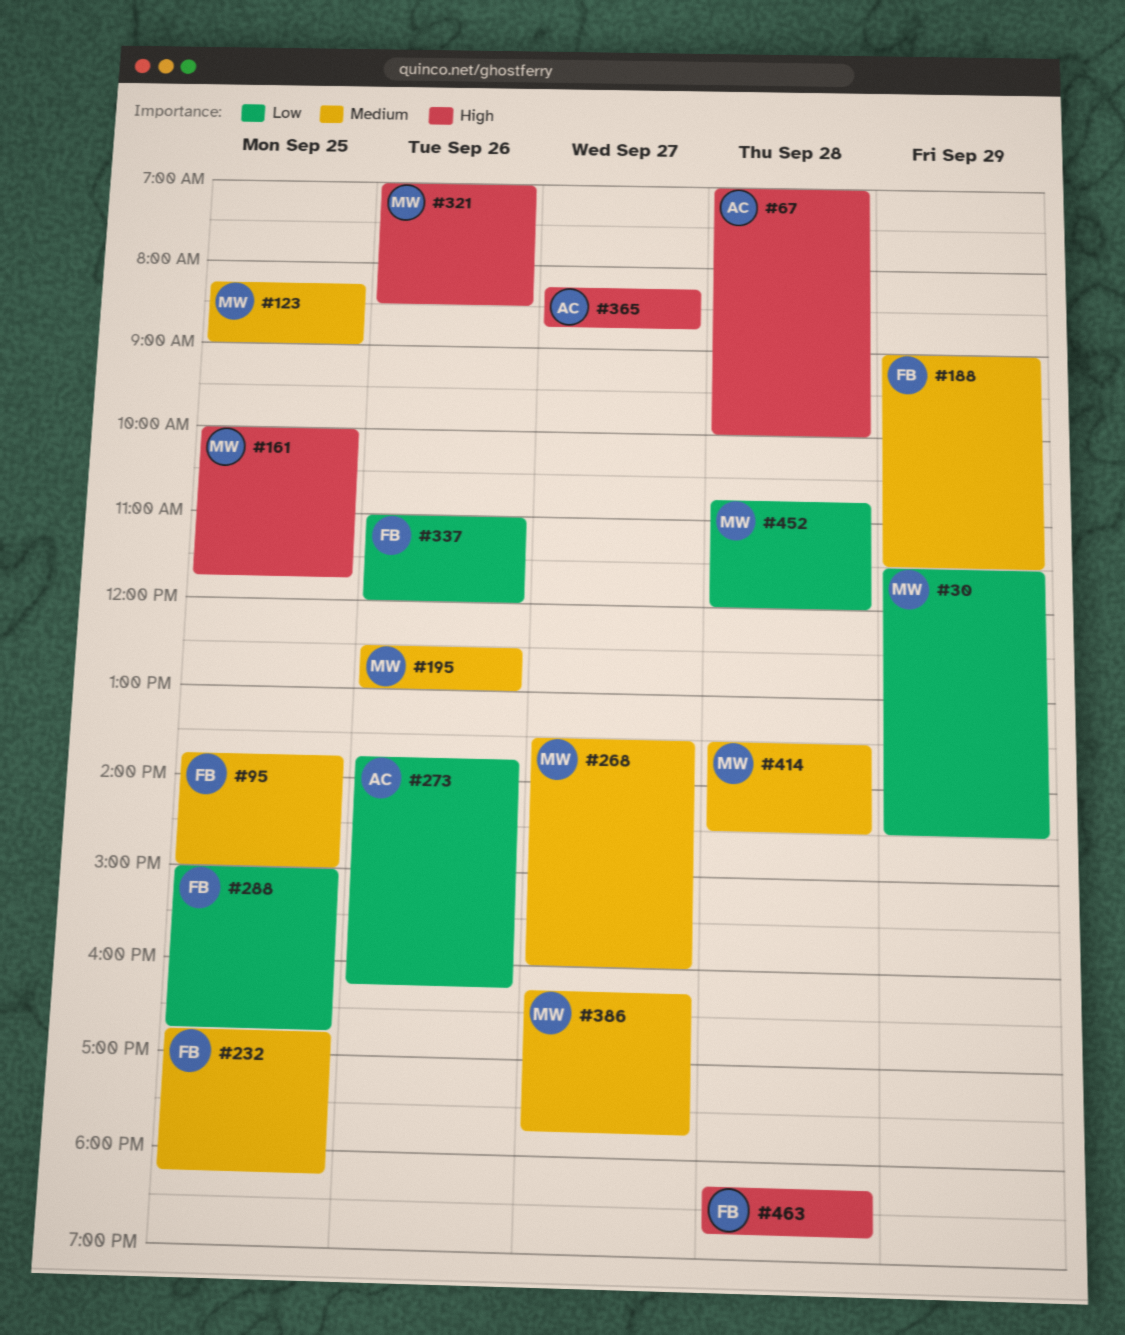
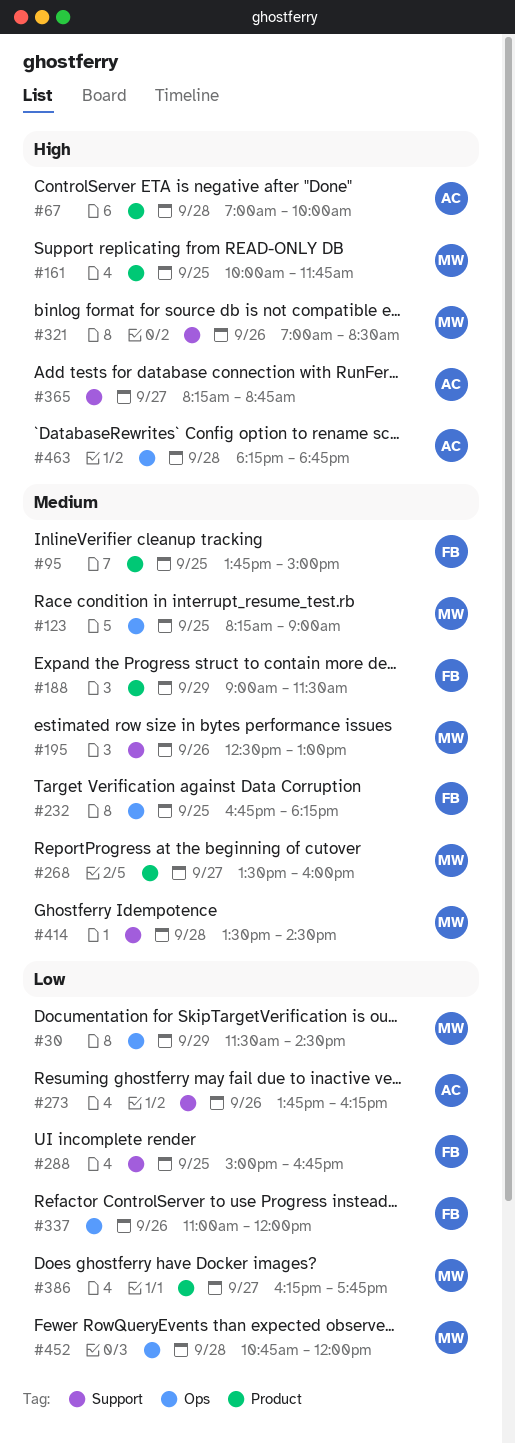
#386, priority: Medium -> Low
#463, owner: FB -> AC

